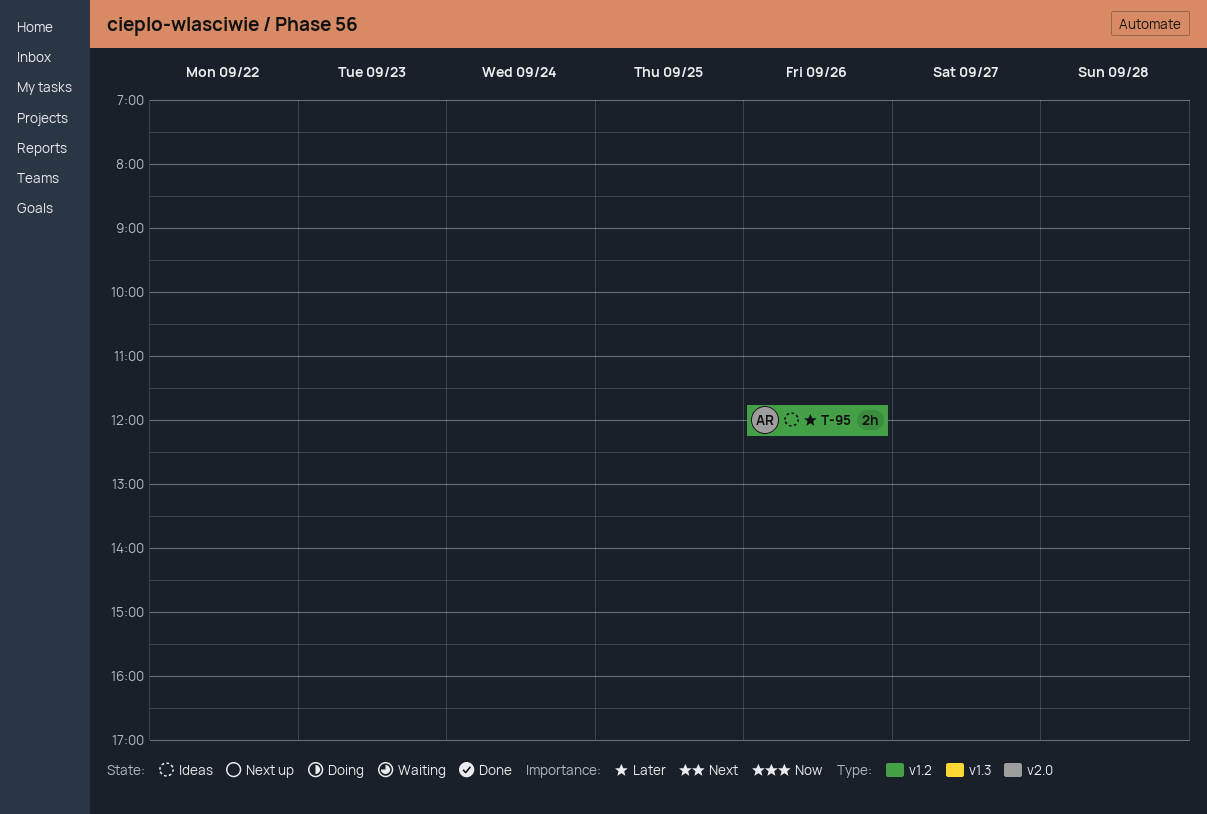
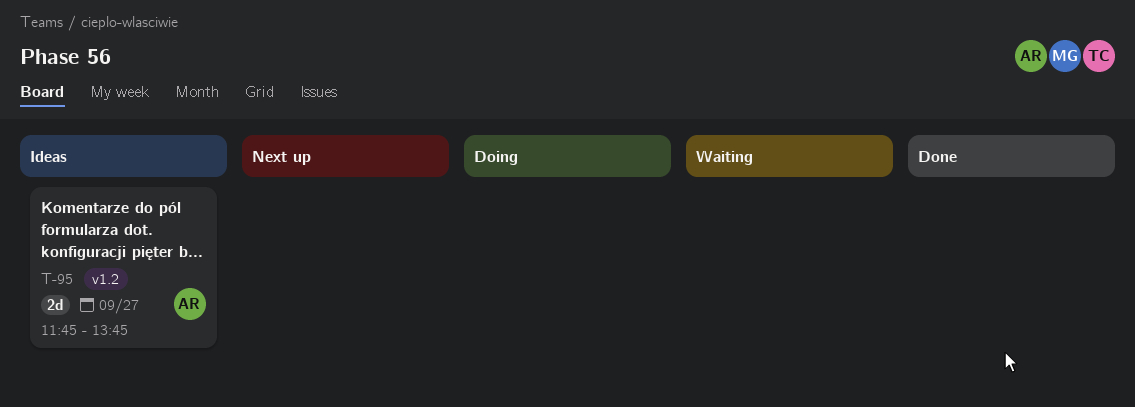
T-95, estimate: 2h -> 2d
T-95, day: Sep 26 -> Sep 27
T-95, ends: 12:15 -> 13:45

